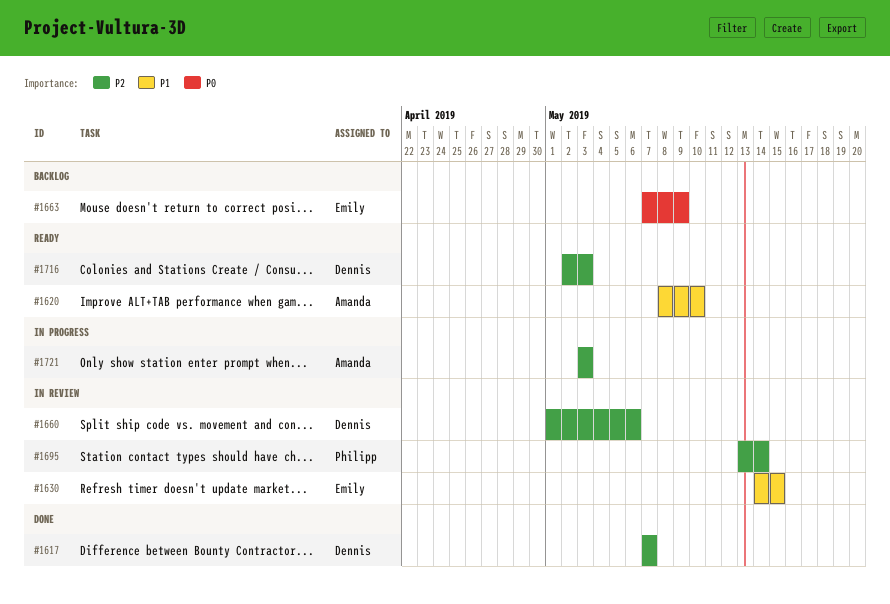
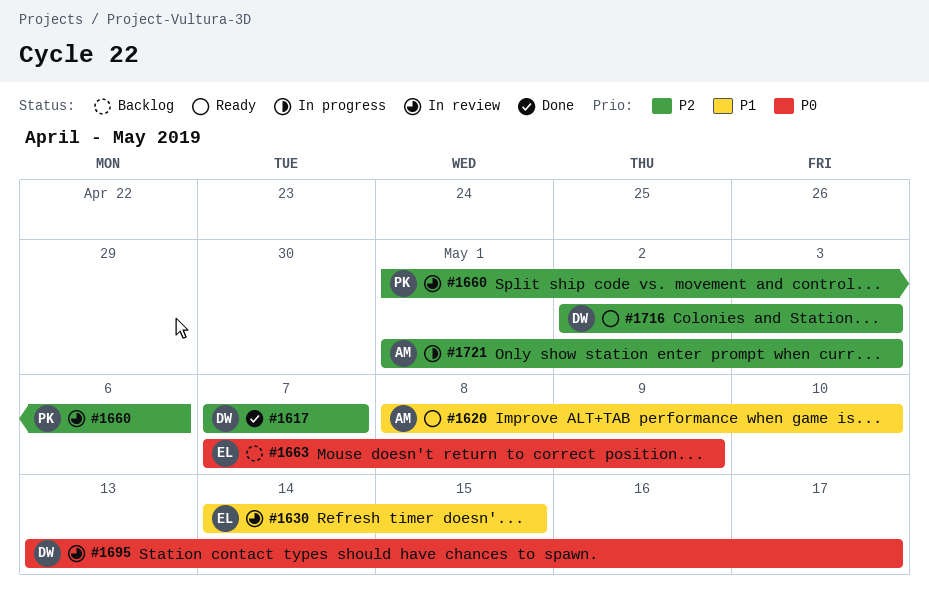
#1660, owner: Dennis -> Philipp
#1695, owner: Philipp -> Dennis
#1695, priority: P2 -> P0
#1695, due: May 14 -> May 17
#1721, start: May 3 -> May 1

